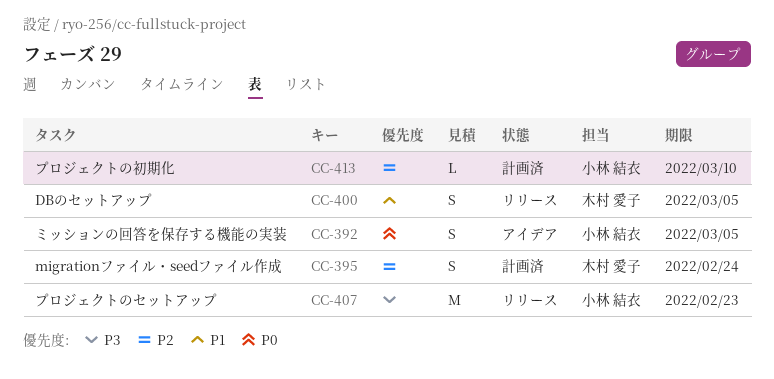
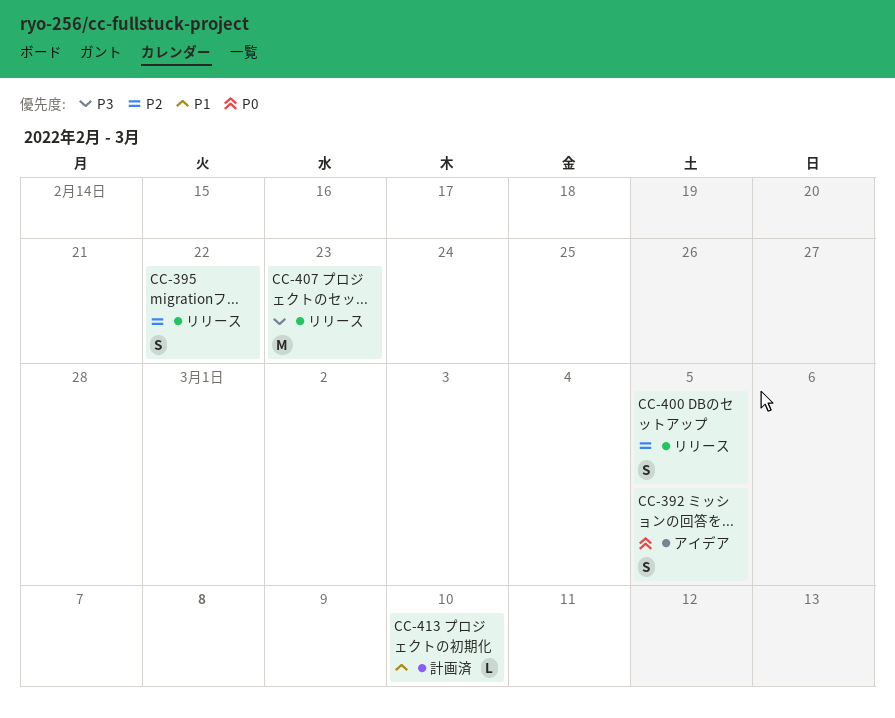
CC-395, status: 計画済 -> リリース
CC-395, due: Feb 24 -> Feb 22
CC-400, priority: P1 -> P2
CC-413, priority: P2 -> P1

